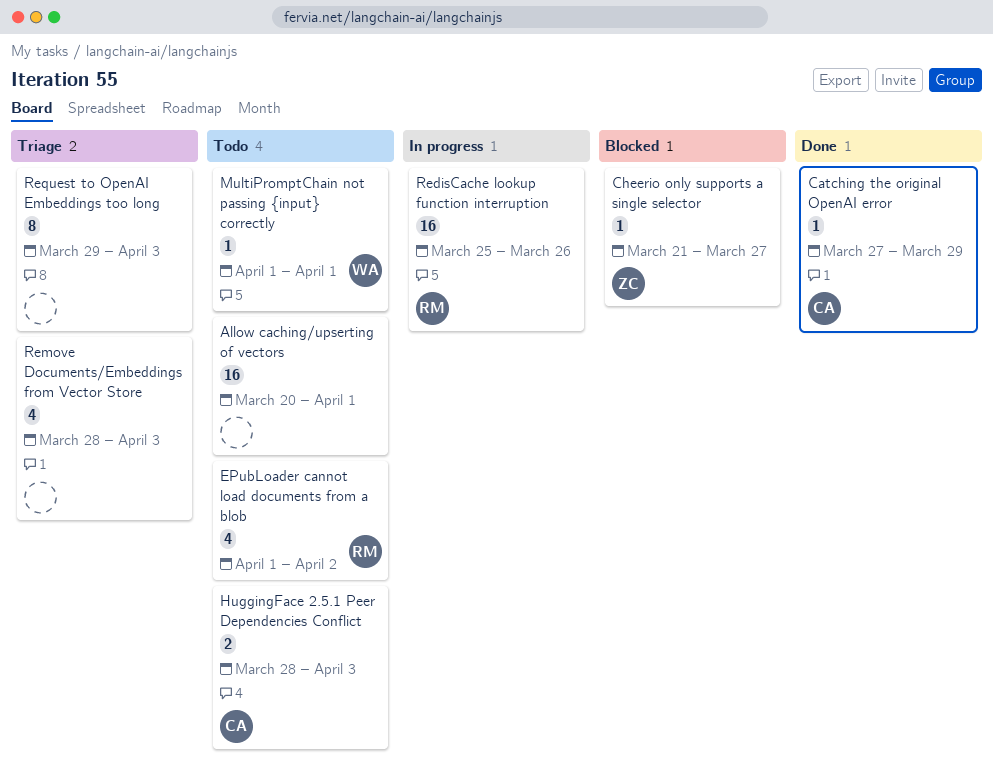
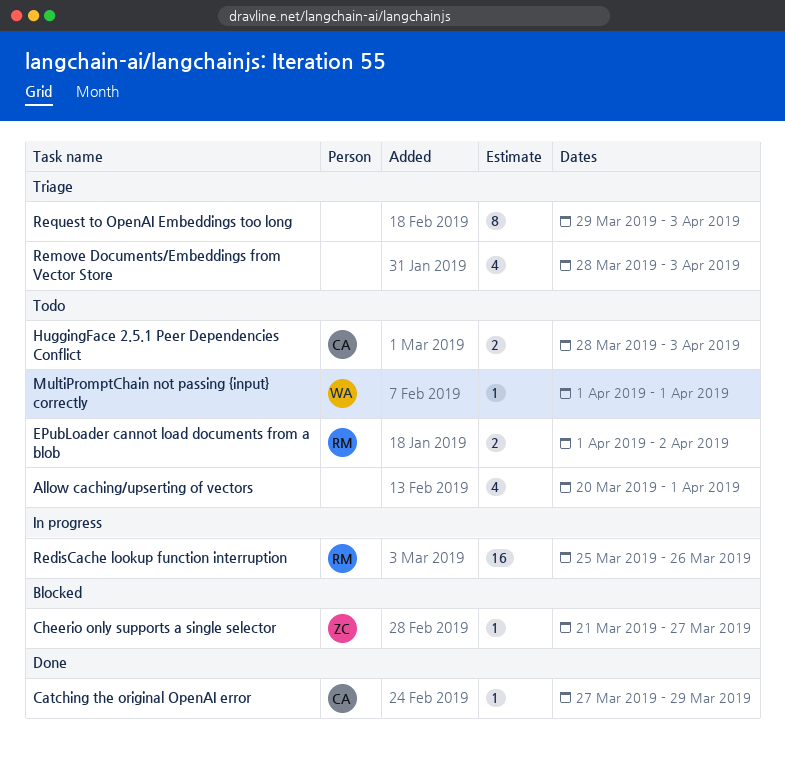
Allow caching/upserting of vectors, estimate: 16 -> 4
EPubLoader cannot load documents from a blob, estimate: 4 -> 2

